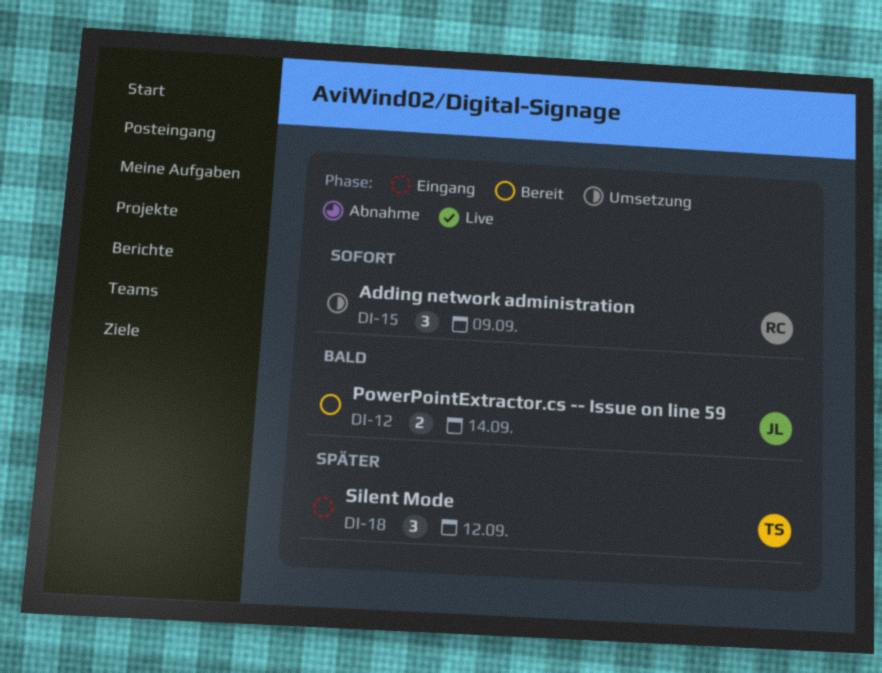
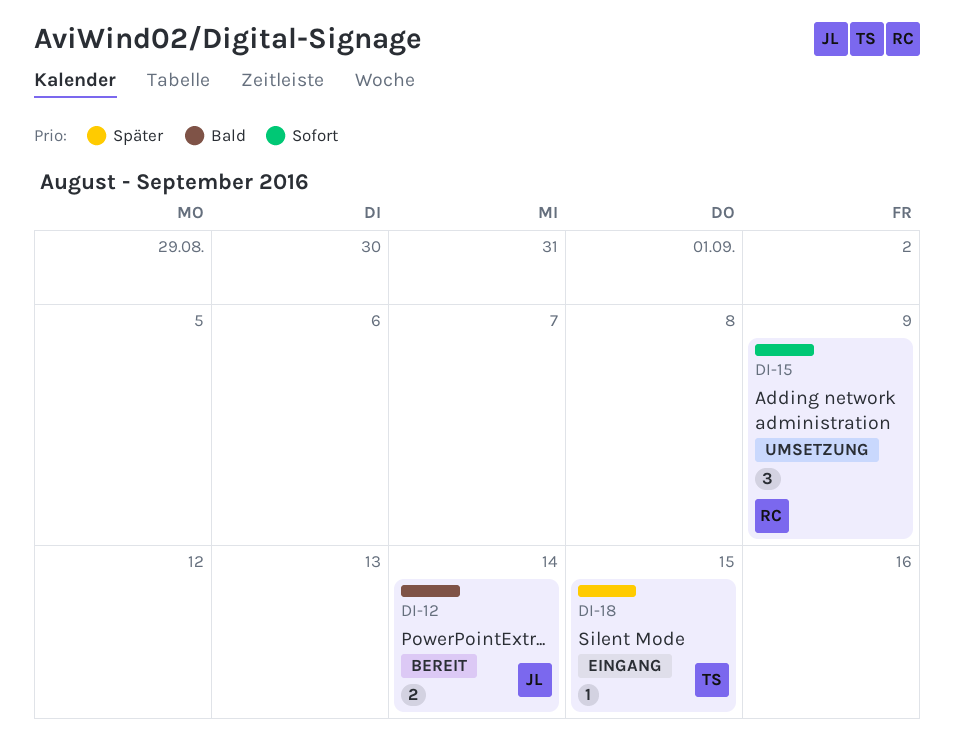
DI-18, estimate: 3 -> 1
DI-18, due: Sep 12 -> Sep 15

